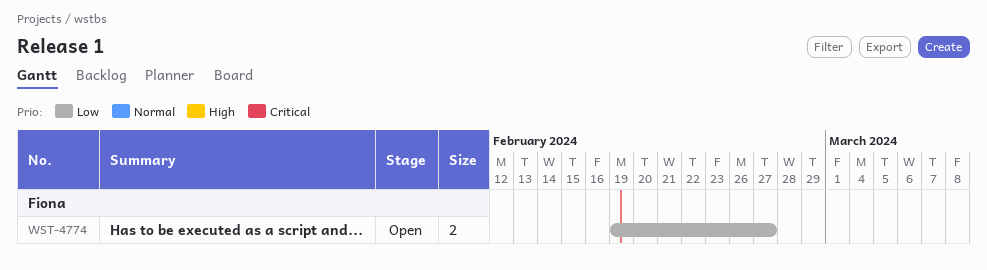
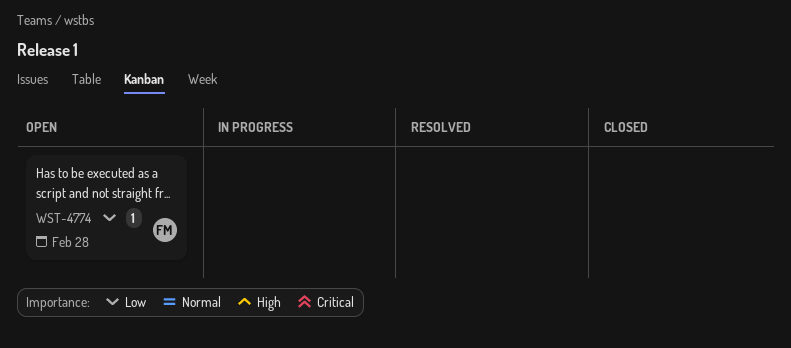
WST-4774, estimate: 2 -> 1
WST-4774, due: Feb 27 -> Feb 28

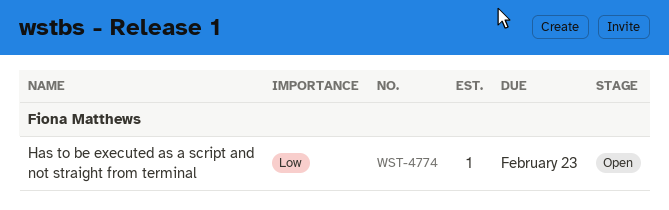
WST-4774, due: Feb 28 -> Feb 23

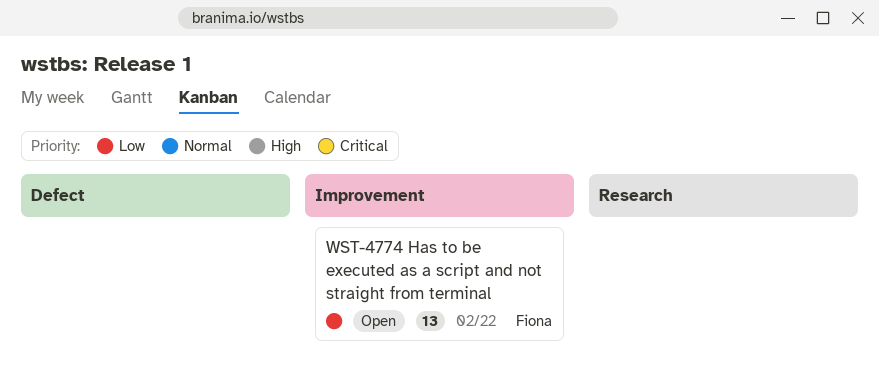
WST-4774, estimate: 1 -> 13
WST-4774, due: Feb 23 -> Feb 22

